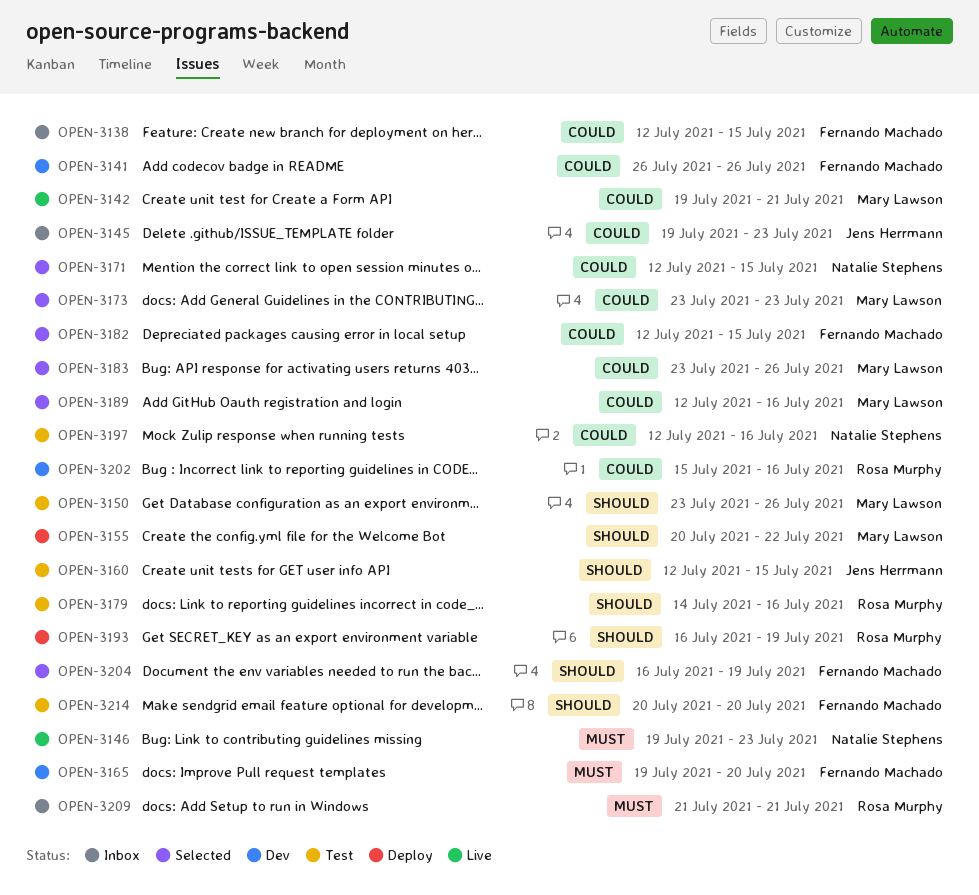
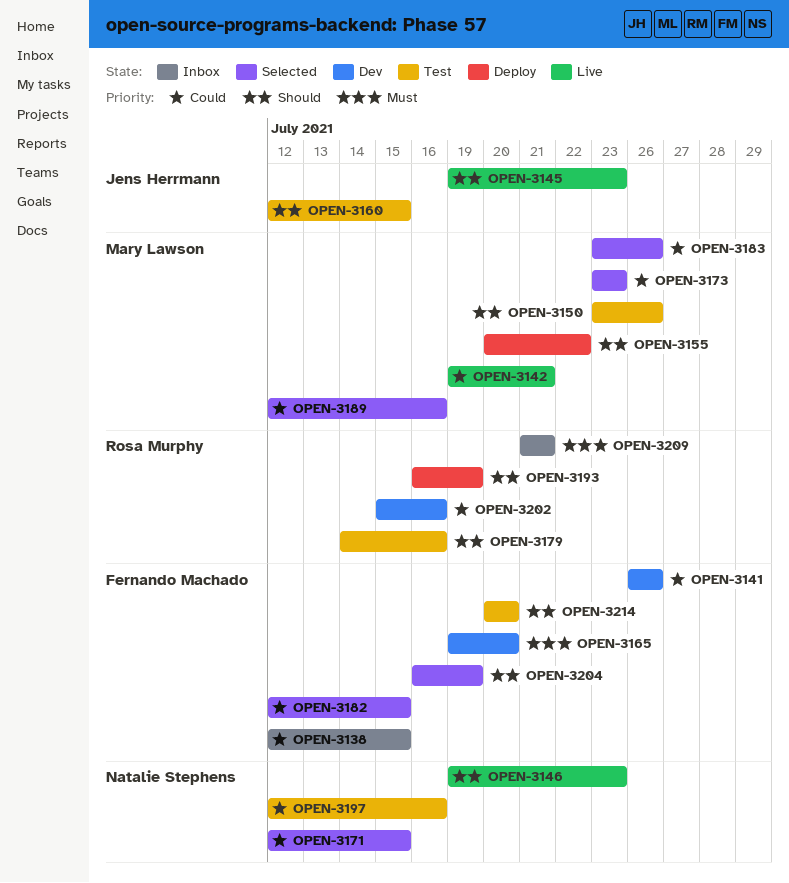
OPEN-3145, status: Inbox -> Live
OPEN-3145, priority: Could -> Should
OPEN-3146, priority: Must -> Should

